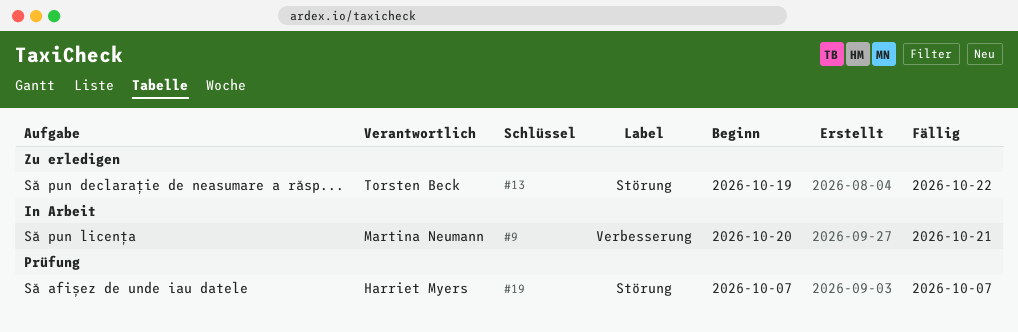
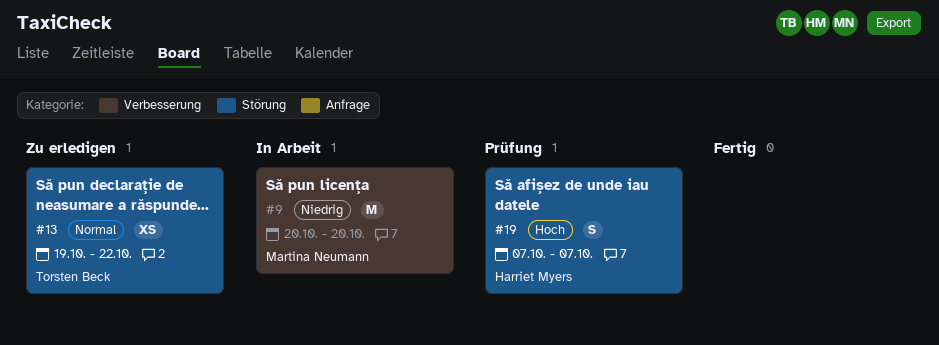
#9, due: Oct 21 -> Oct 20

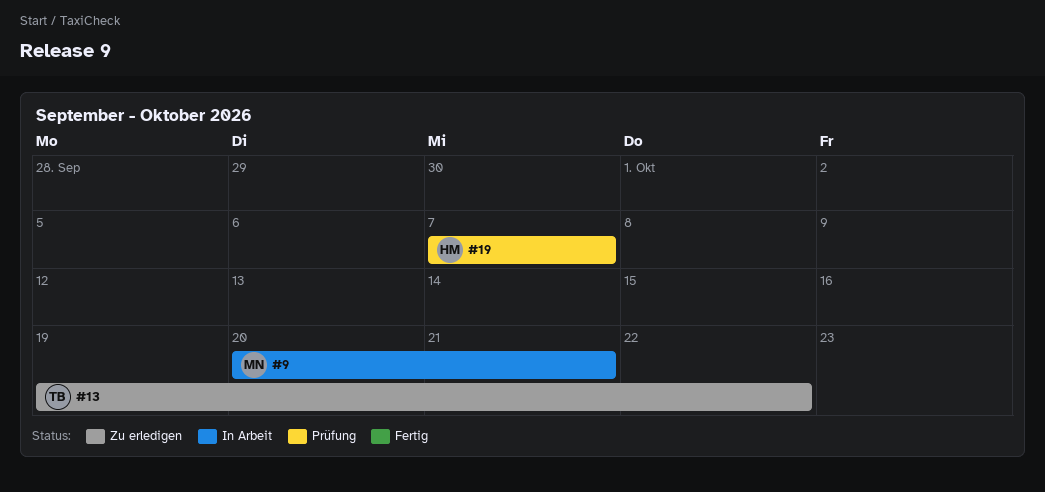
#9, due: Oct 20 -> Oct 21

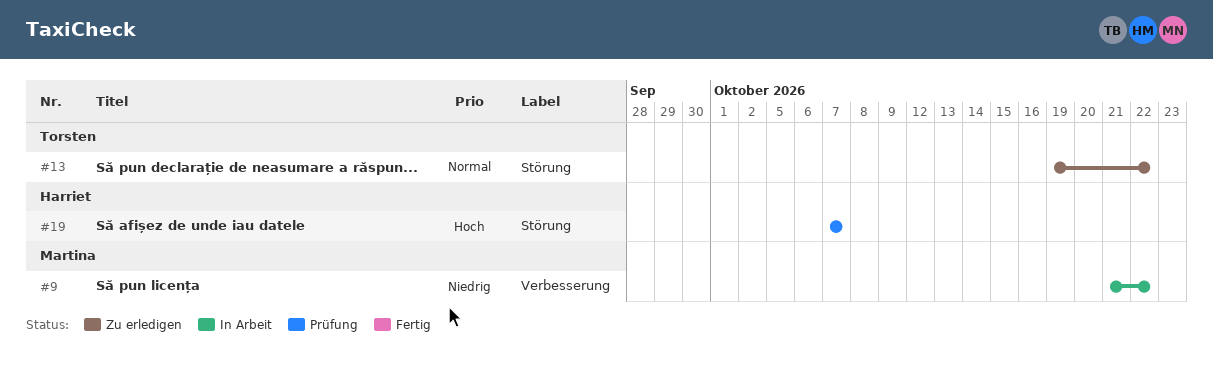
#9, start: Oct 20 -> Oct 21
#9, due: Oct 21 -> Oct 22

